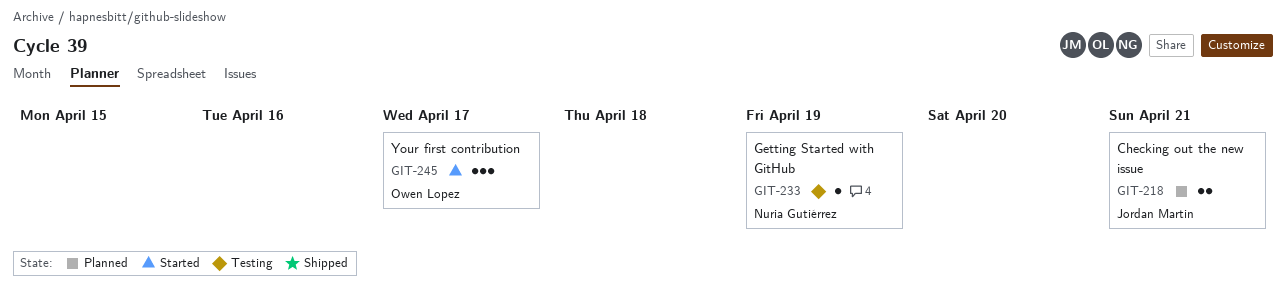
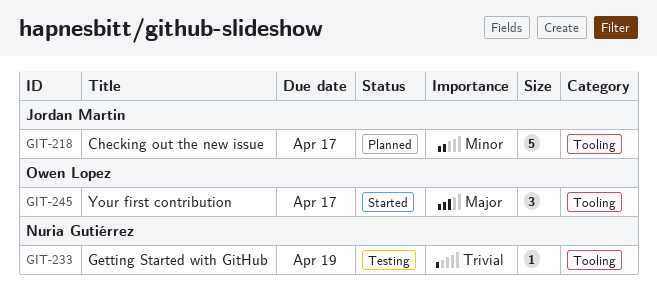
GIT-218, estimate: 2 -> 5
GIT-218, due: Apr 21 -> Apr 17

